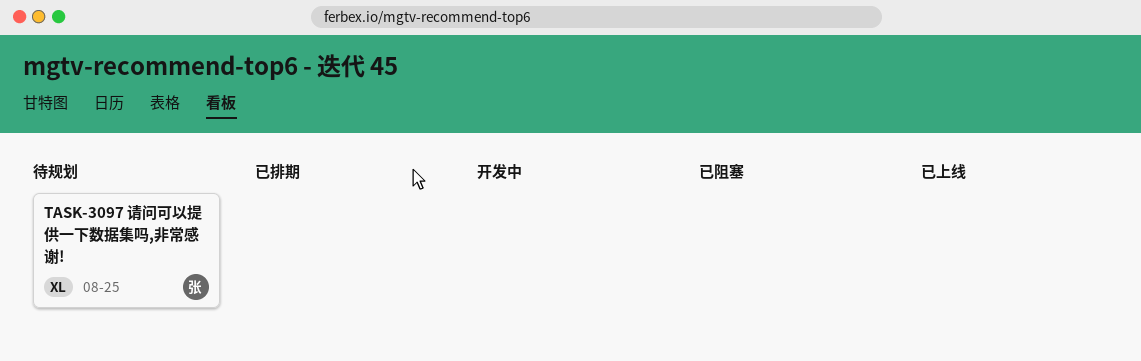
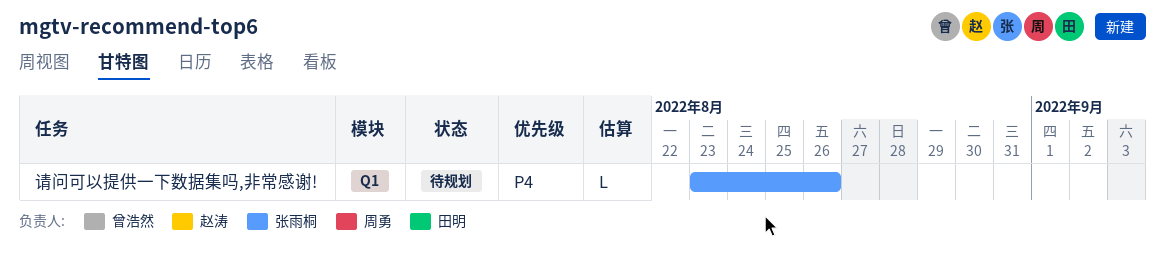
请问可以提供一下数据集吗,非常感谢!, estimate: XL -> L
请问可以提供一下数据集吗,非常感谢!, due: Aug 25 -> Aug 26

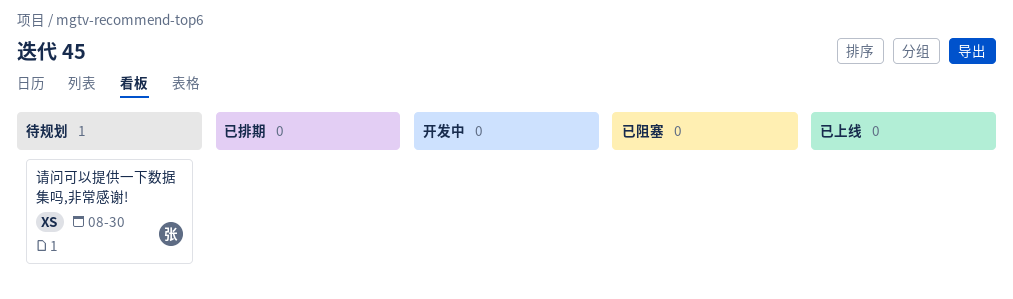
请问可以提供一下数据集吗,非常感谢!, estimate: L -> XS
请问可以提供一下数据集吗,非常感谢!, due: Aug 26 -> Aug 30

